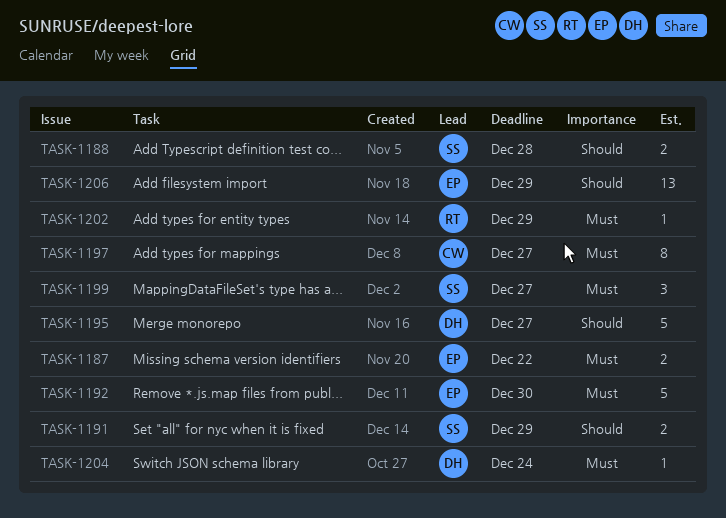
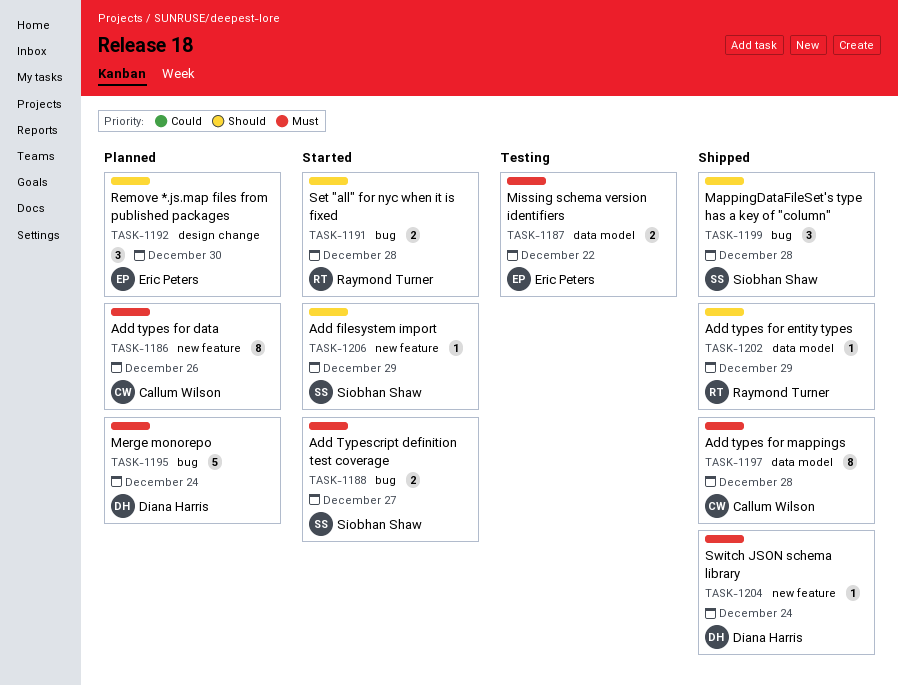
TASK-1186: none -> present
TASK-1188, priority: Should -> Must
TASK-1188, due: Dec 28 -> Dec 27
TASK-1191, owner: Siobhan Shaw -> Raymond Turner
TASK-1191, due: Dec 29 -> Dec 28
TASK-1192, priority: Must -> Should
TASK-1192, estimate: 5 -> 3
TASK-1195, priority: Should -> Must
TASK-1195, due: Dec 27 -> Dec 24
TASK-1197, due: Dec 27 -> Dec 28
TASK-1199, priority: Must -> Should
TASK-1199, due: Dec 27 -> Dec 28
TASK-1202, priority: Must -> Should
TASK-1206, owner: Eric Peters -> Siobhan Shaw
TASK-1206, estimate: 13 -> 1

